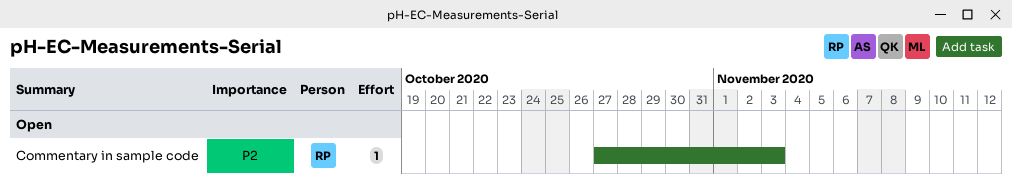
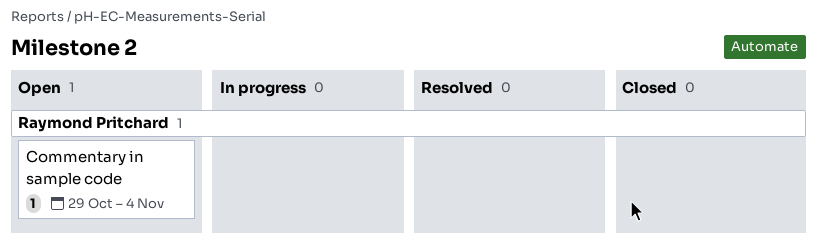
Commentary in sample code, start: Oct 27 -> Oct 29
Commentary in sample code, due: Nov 3 -> Nov 4

